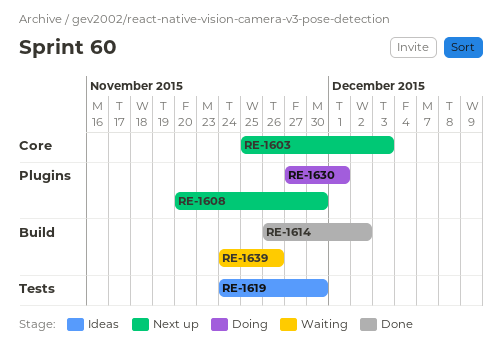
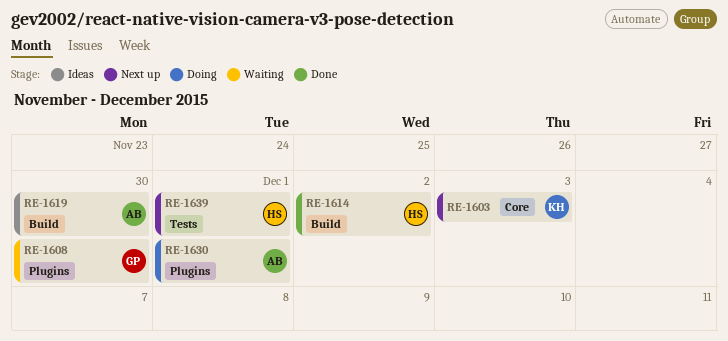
RE-1608, status: Next up -> Waiting
RE-1619, label: Tests -> Build
RE-1639, status: Waiting -> Next up
RE-1639, label: Build -> Tests
RE-1639, due: Nov 26 -> Dec 1

